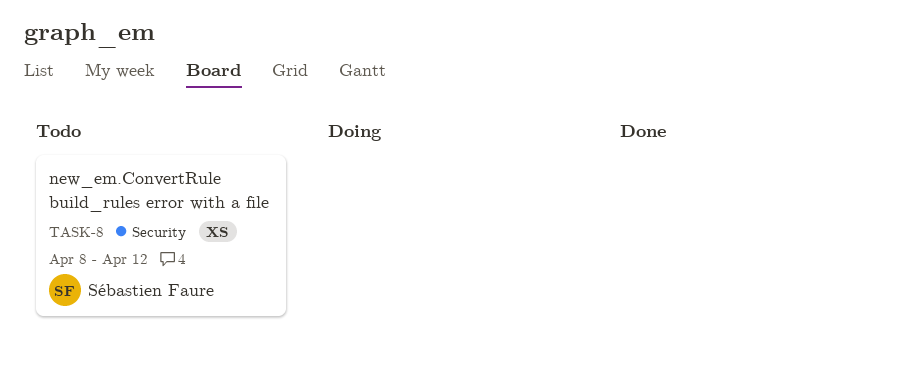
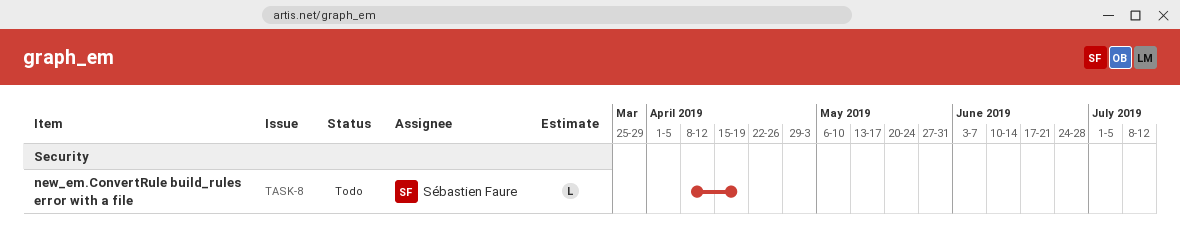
TASK-8, estimate: XS -> L
TASK-8, due: Apr 12 -> Apr 19

